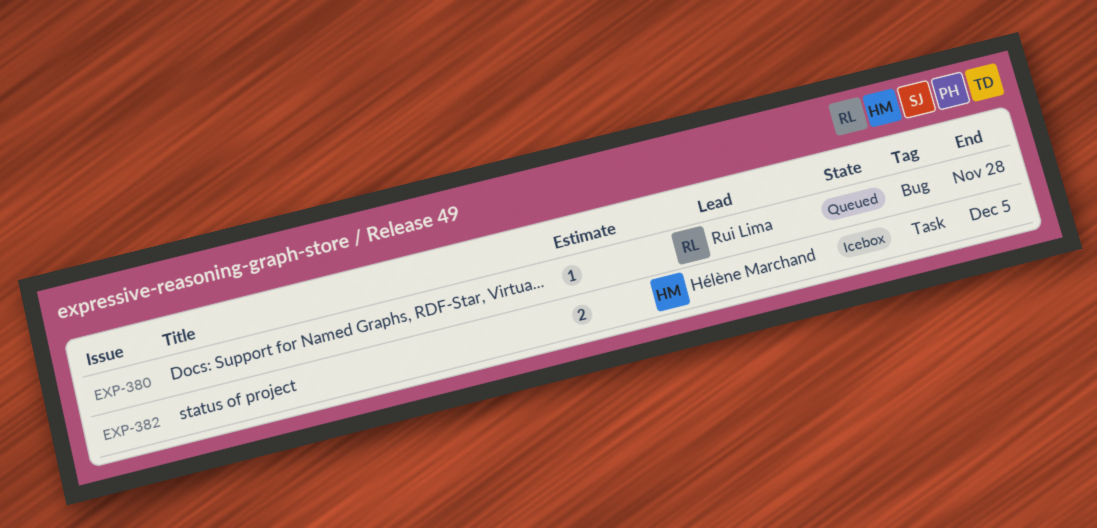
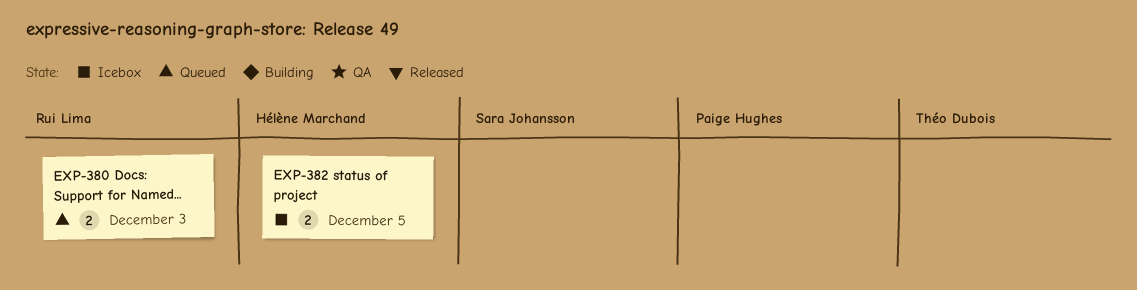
EXP-380, estimate: 1 -> 2
EXP-380, due: Nov 28 -> Dec 3

